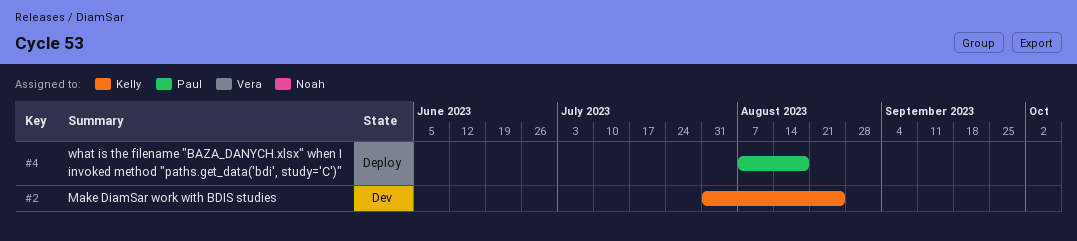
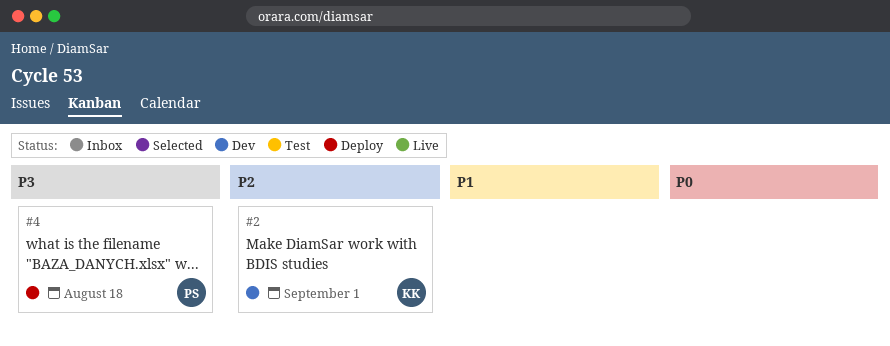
#2, due: Aug 25 -> Sep 1

